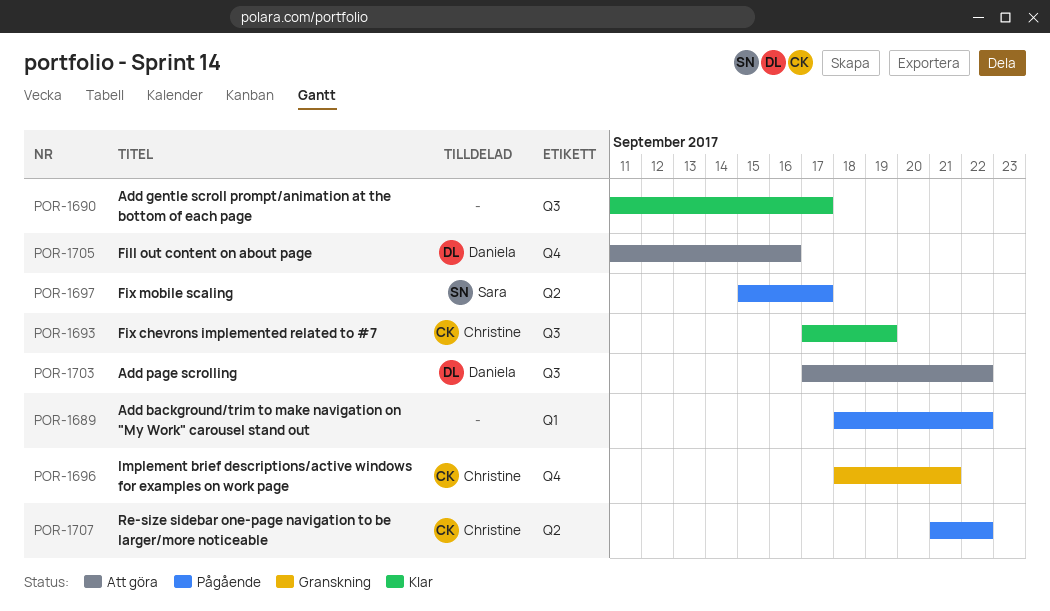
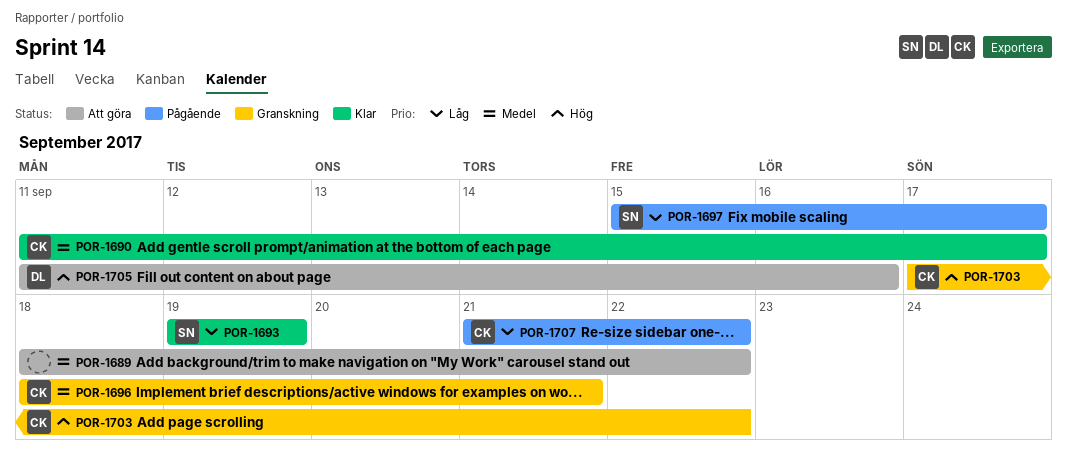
POR-1689, status: Pågående -> Att göra
POR-1690, owner: none -> Christine
POR-1693, owner: Christine -> Sara
POR-1693, start: Sep 17 -> Sep 19
POR-1703, status: Att göra -> Granskning
POR-1703, owner: Daniela -> Christine

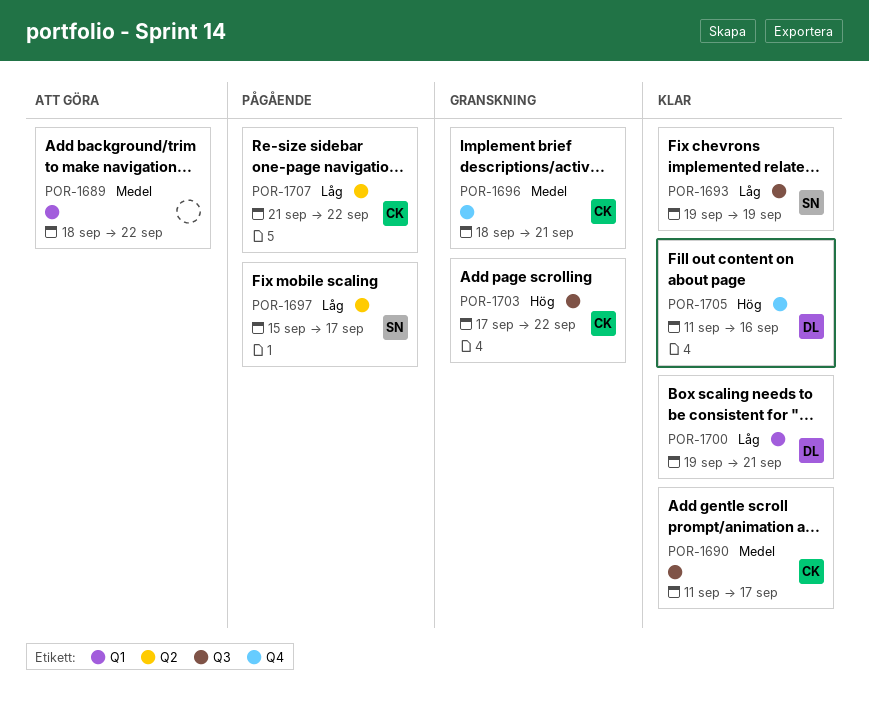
POR-1700: none -> present
POR-1705, status: Att göra -> Klar

